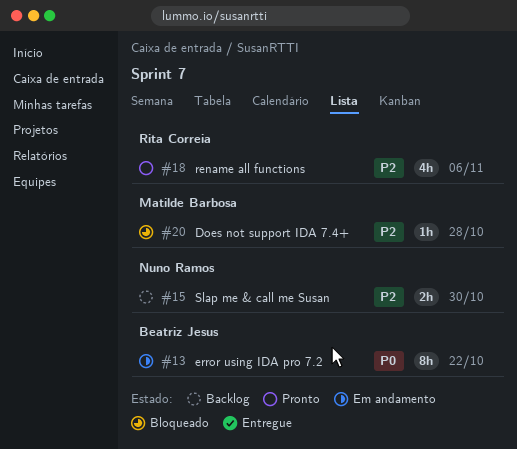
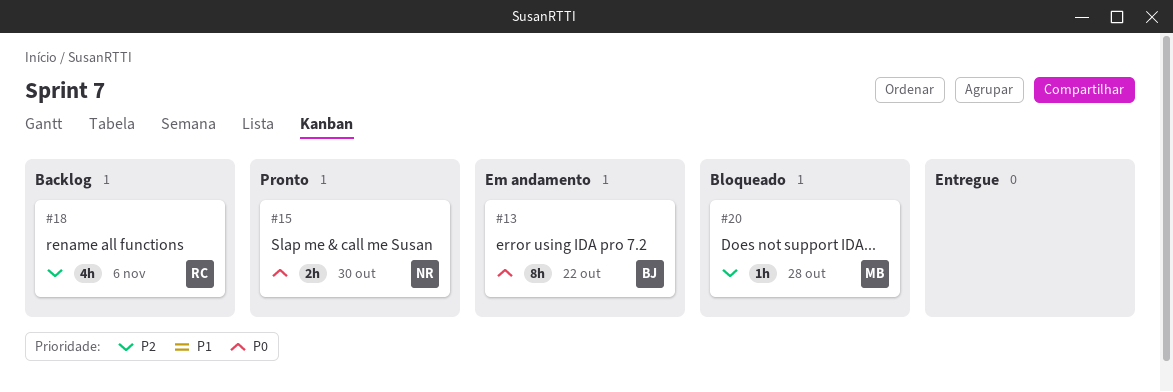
#15, status: Backlog -> Pronto
#15, priority: P2 -> P0
#18, status: Pronto -> Backlog

